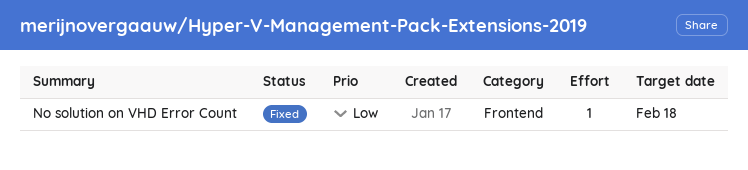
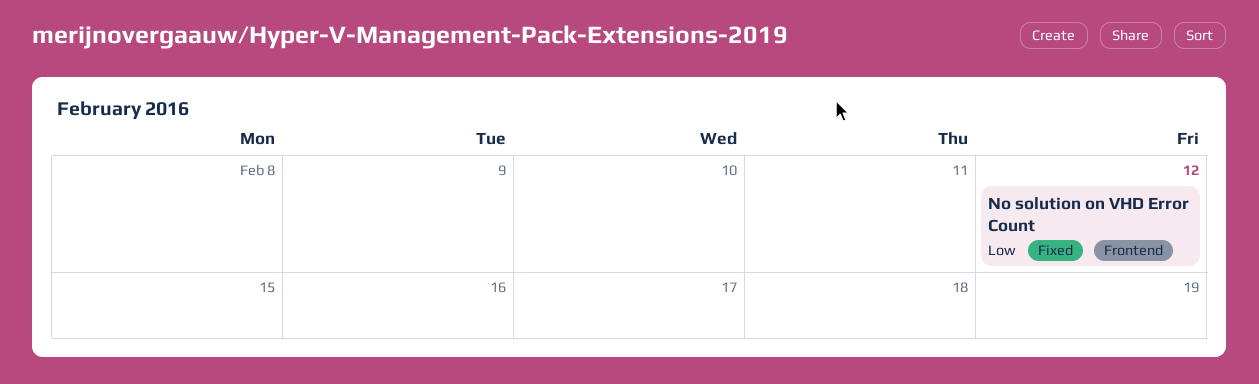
No solution on VHD Error Count, due: Feb 18 -> Feb 12

